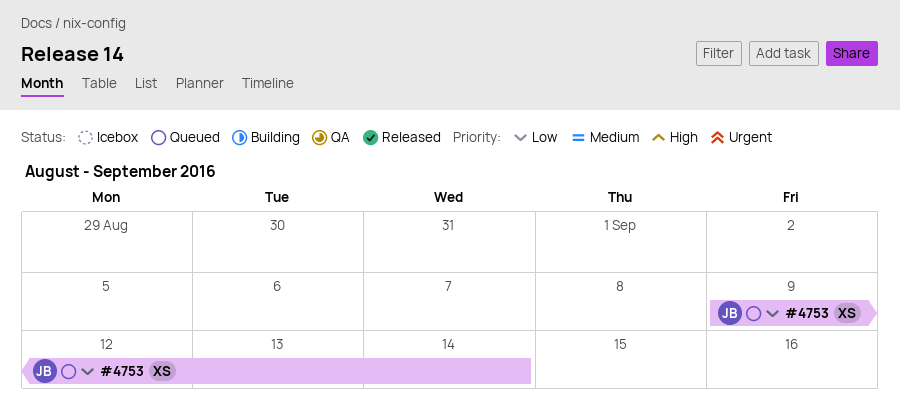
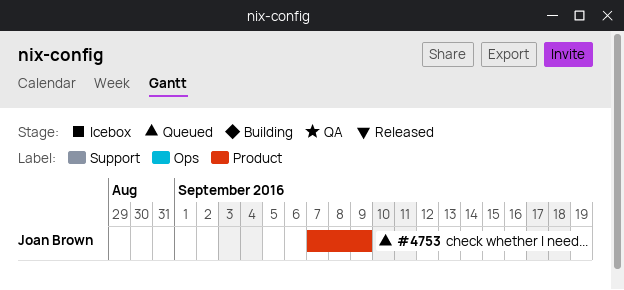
#4753, start: Sep 9 -> Sep 7
#4753, due: Sep 14 -> Sep 9

